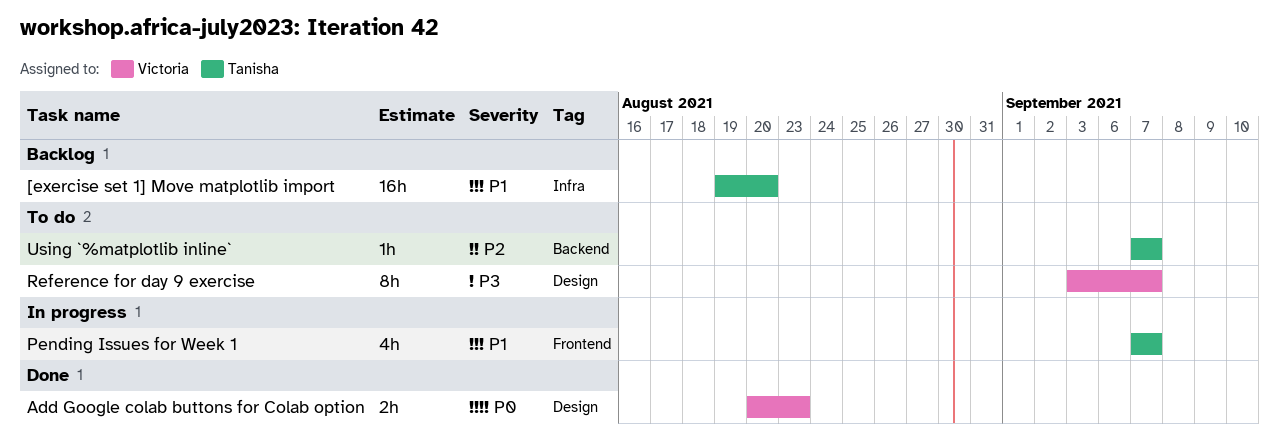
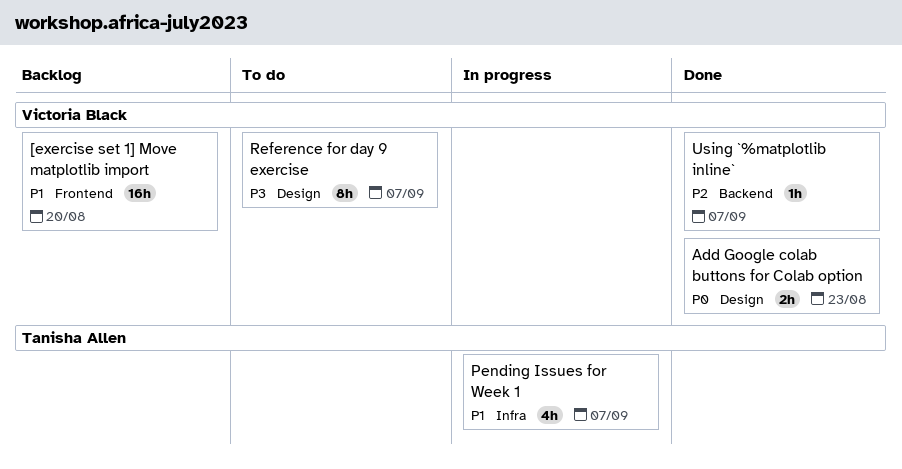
[exercise set 1] Move matplotlib import, owner: Tanisha Allen -> Victoria Black
[exercise set 1] Move matplotlib import, label: Infra -> Frontend
Pending Issues for Week 1, label: Frontend -> Infra
Using `%matplotlib inline`, status: To do -> Done
Using `%matplotlib inline`, owner: Tanisha Allen -> Victoria Black

